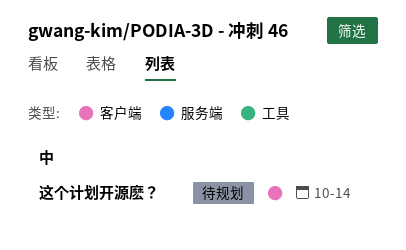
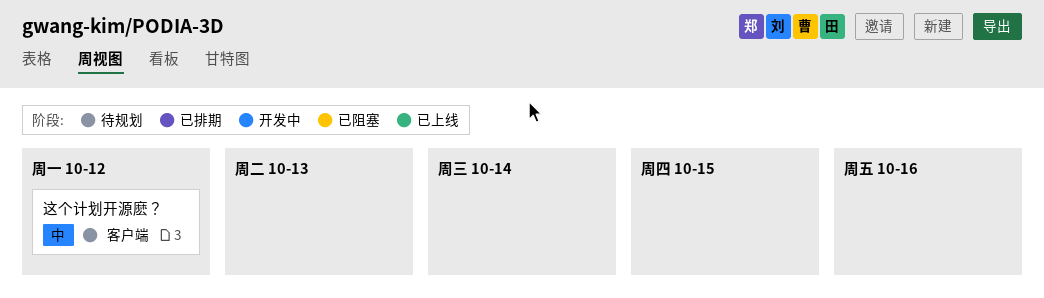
这个计划开源麽？, due: Oct 14 -> Oct 12

